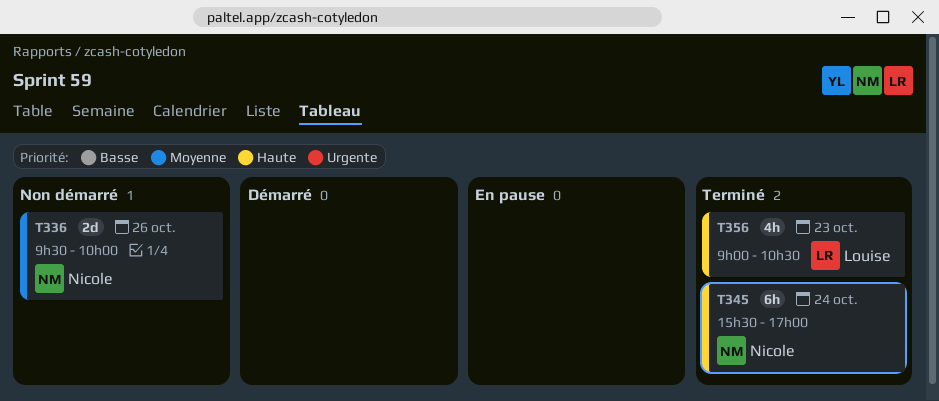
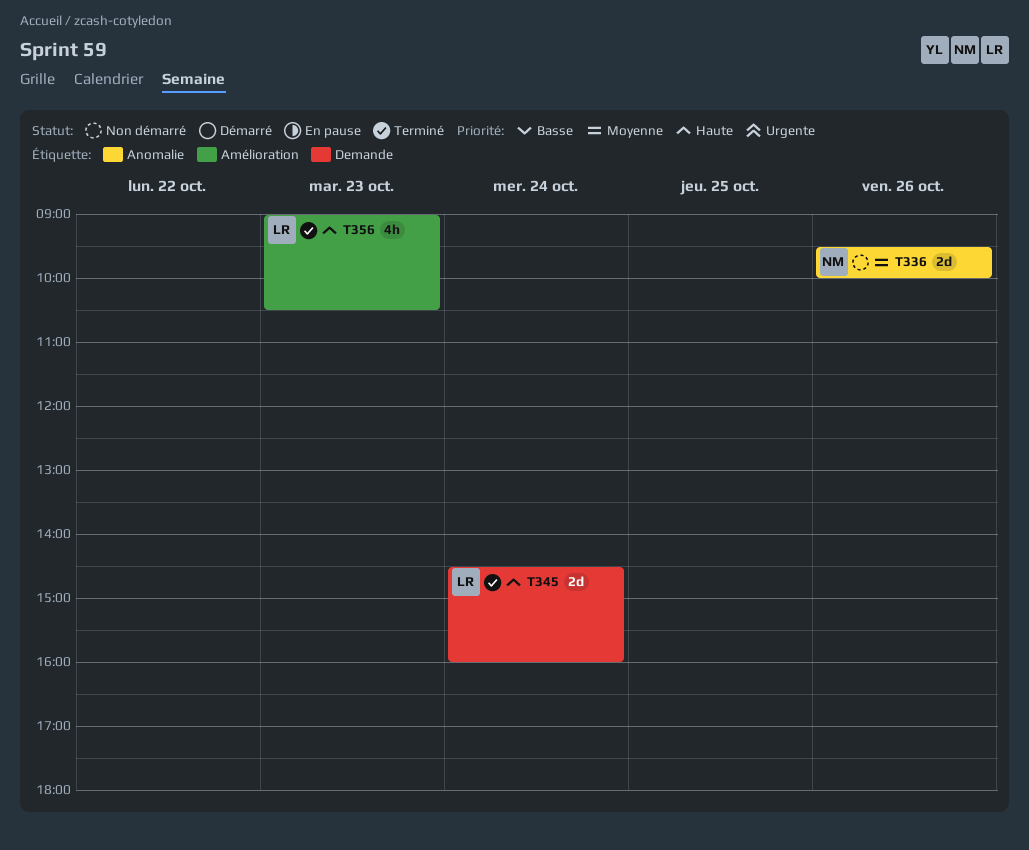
T345, owner: Nicole -> Louise
T345, estimate: 6h -> 2d
T345, begins: 15:30 -> 14:30
T345, ends: 17:00 -> 16:00

